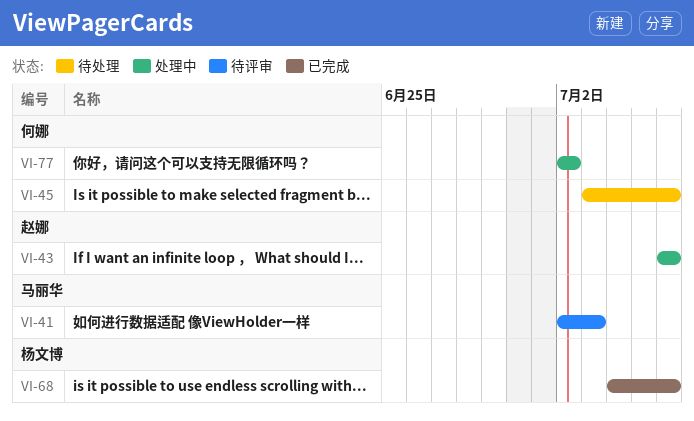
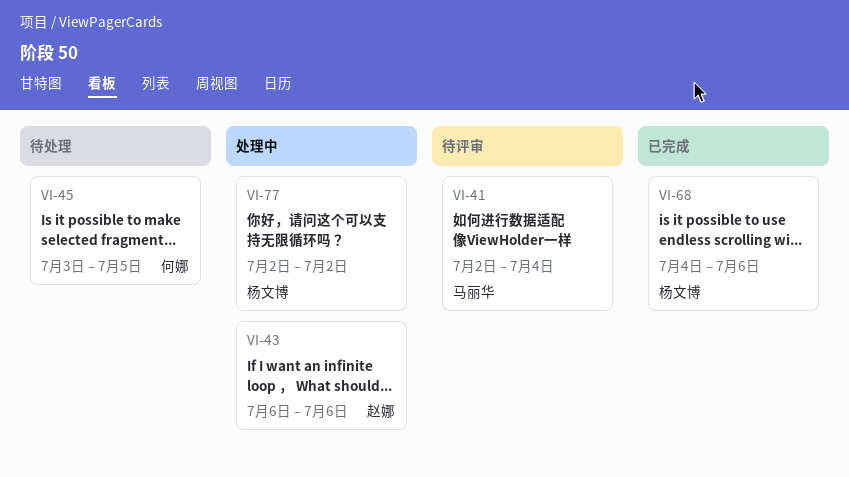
VI-41, due: Jul 3 -> Jul 4
VI-45, due: Jul 6 -> Jul 5
VI-77, owner: 何娜 -> 杨文博

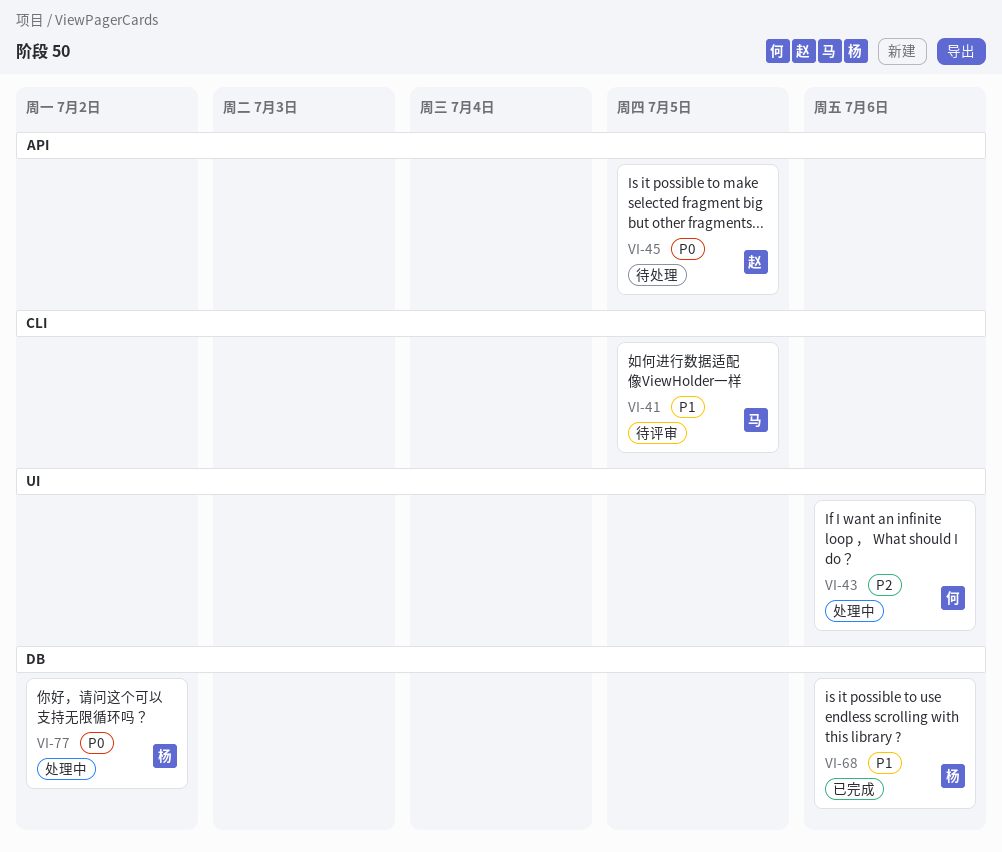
VI-41, due: Jul 4 -> Jul 5
VI-43, owner: 赵娜 -> 何娜
VI-45, owner: 何娜 -> 赵娜

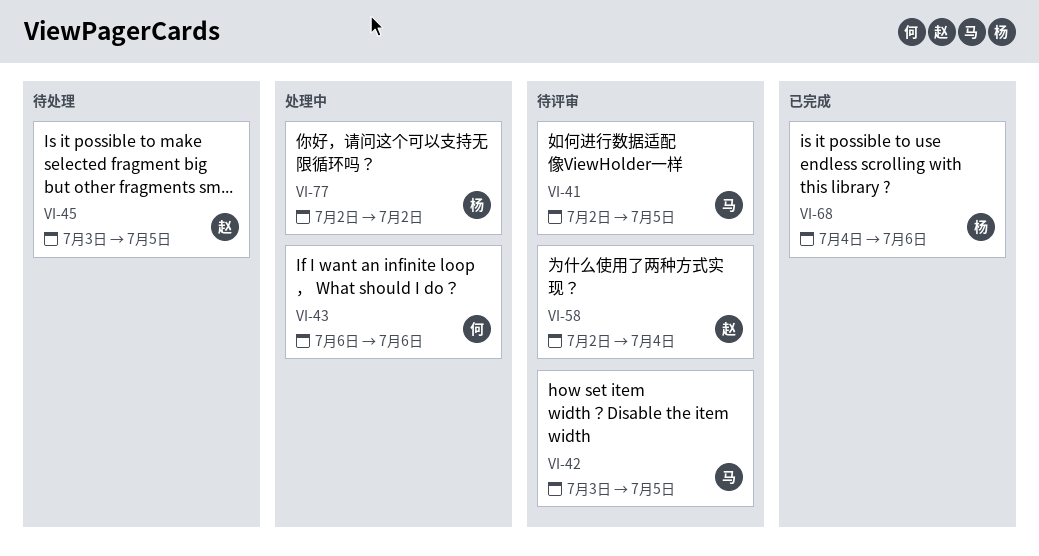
VI-42: none -> present
VI-58: none -> present

